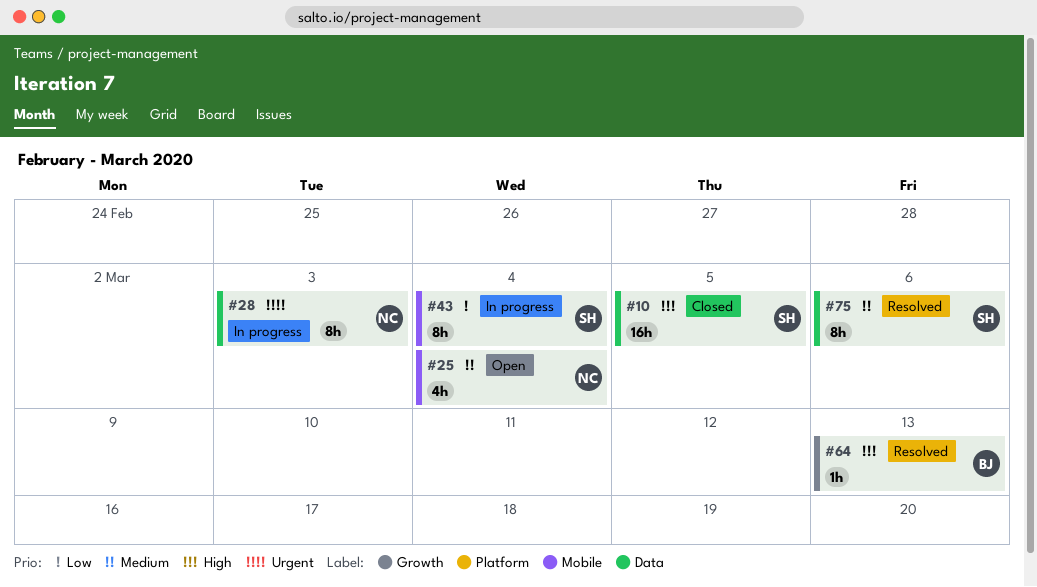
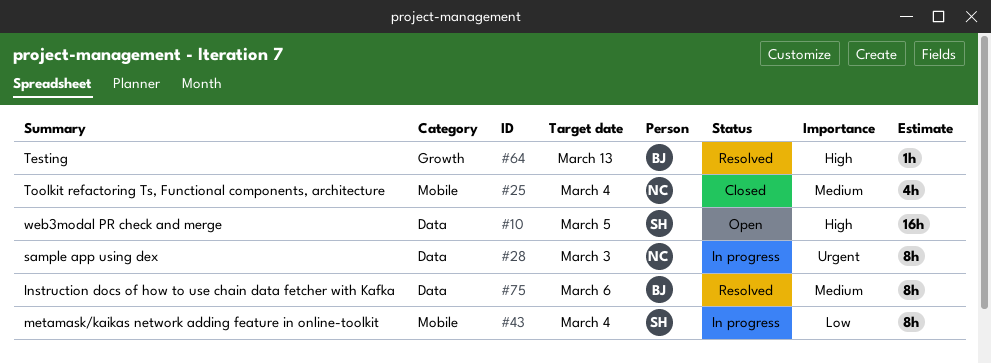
#10, status: Closed -> Open
#25, status: Open -> Closed
#75, owner: SH -> BJ

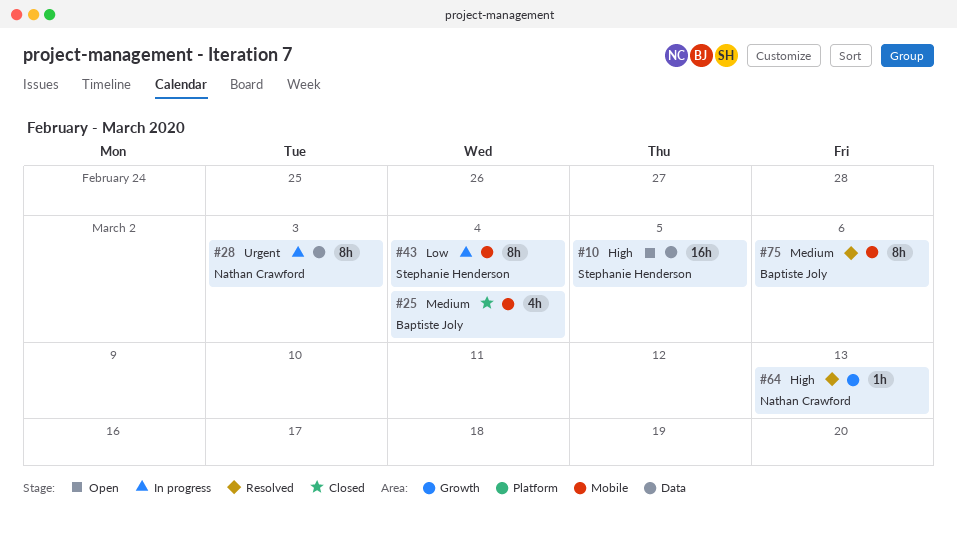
#25, owner: Nathan Crawford -> Baptiste Joly
#64, owner: Baptiste Joly -> Nathan Crawford
#75, label: Data -> Mobile

